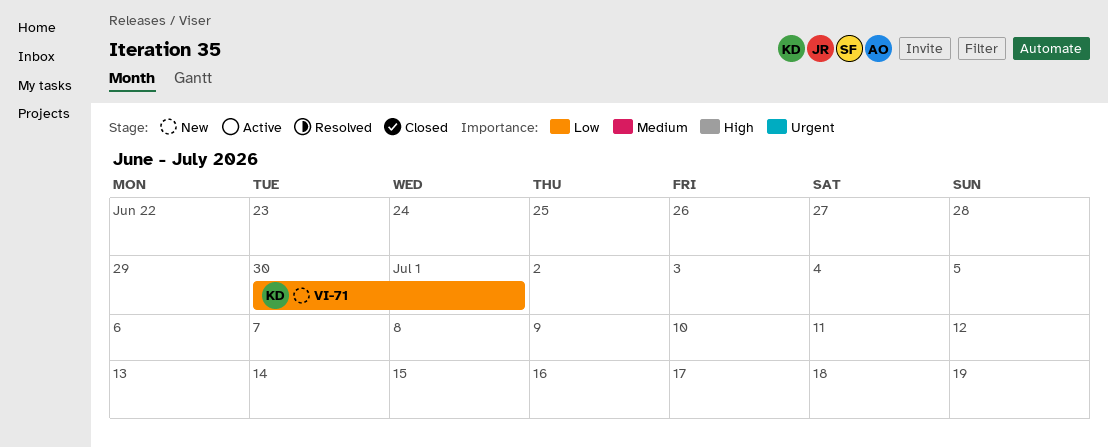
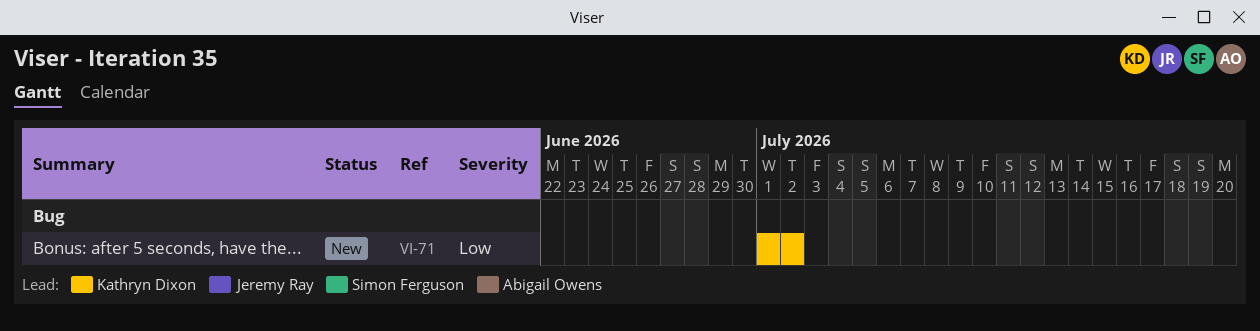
VI-71, start: Jun 30 -> Jul 1
VI-71, due: Jul 1 -> Jul 2

